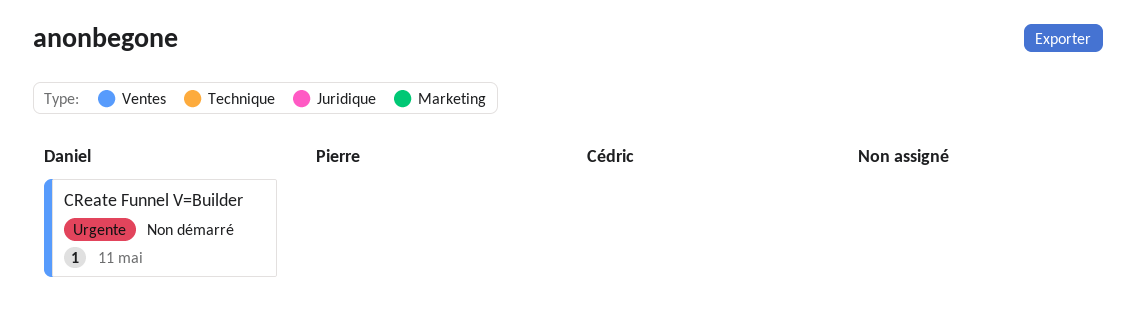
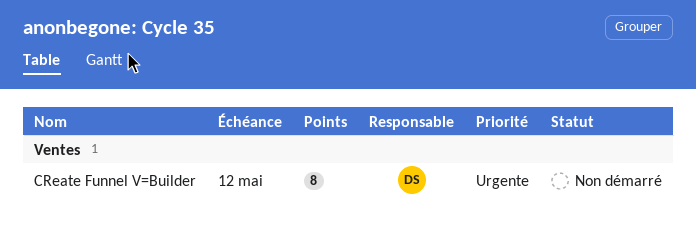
CReate Funnel V=Builder, estimate: 1 -> 8
CReate Funnel V=Builder, due: May 11 -> May 12

